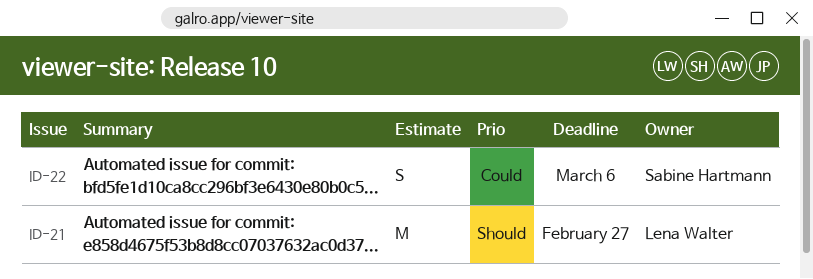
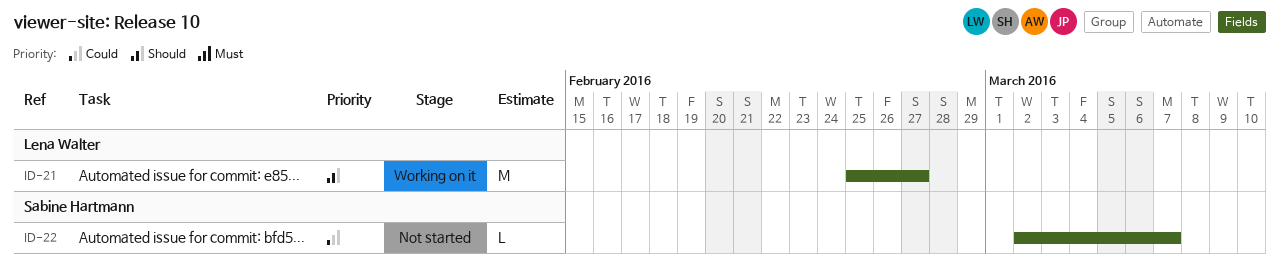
ID-22, estimate: S -> L
ID-22, due: Mar 6 -> Mar 7

